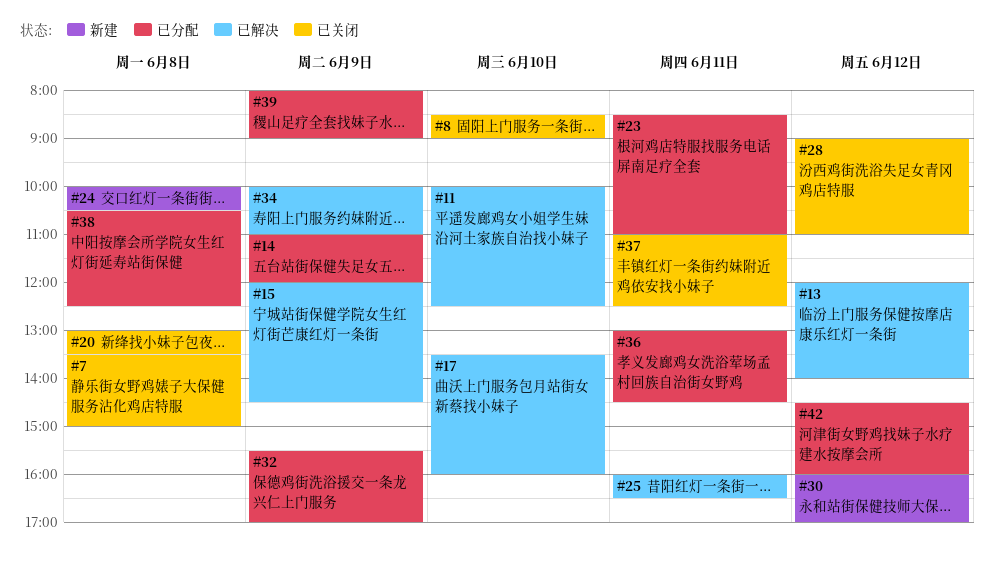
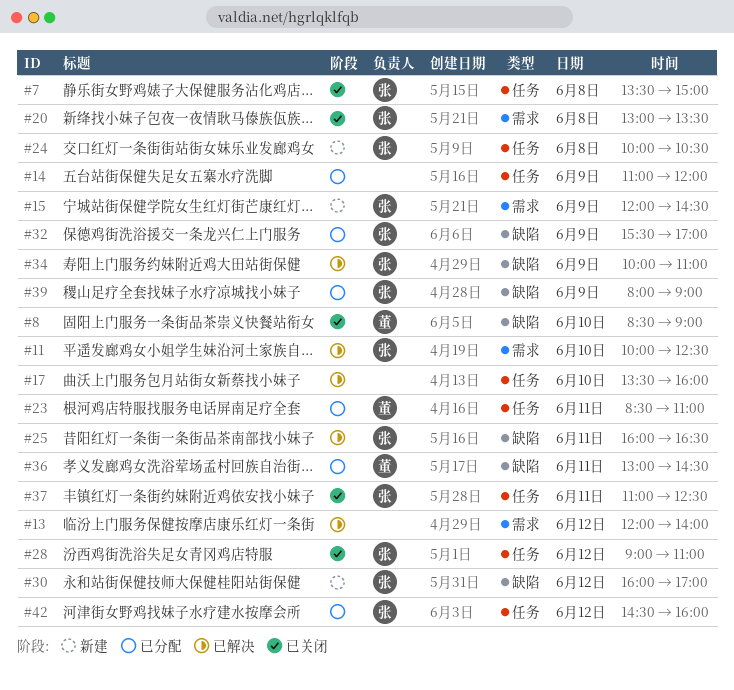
#15, status: 已解决 -> 新建
#38: present -> none

